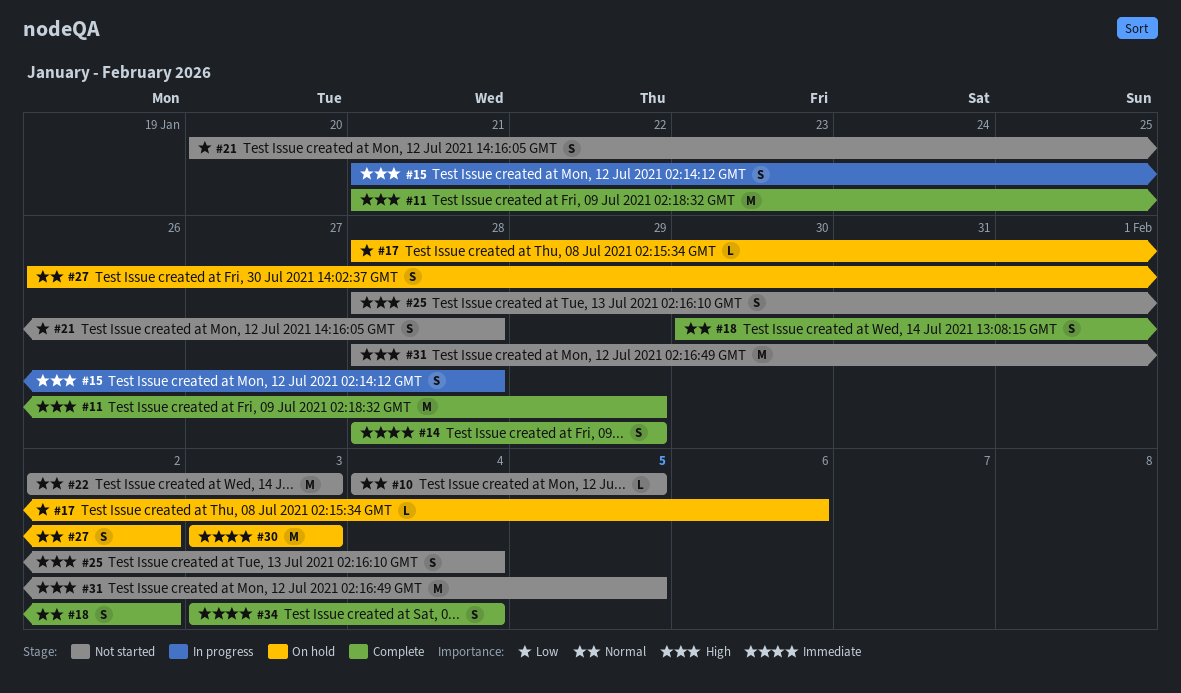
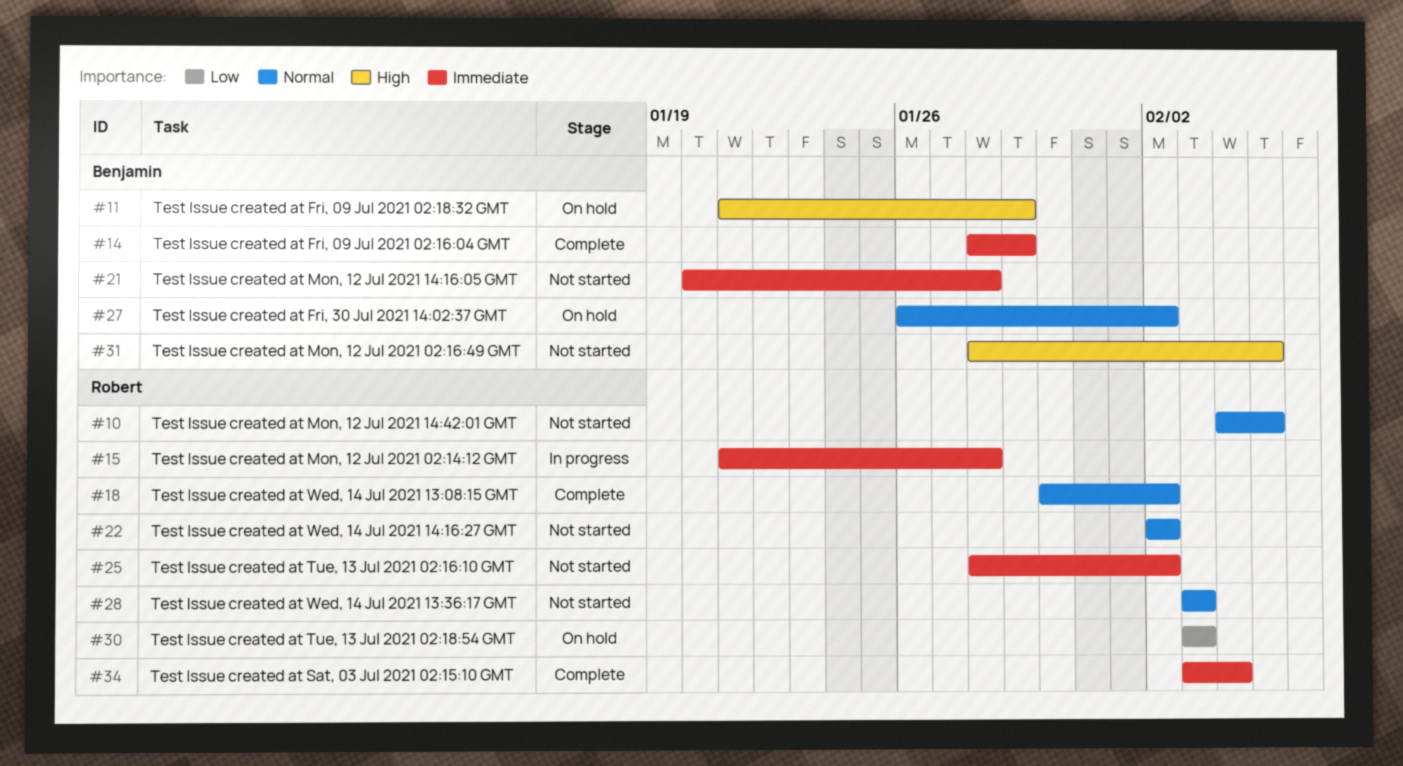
#11, status: Complete -> On hold
#15, priority: High -> Immediate
#17: present -> none
#21, priority: Low -> Immediate
#22, due: Feb 3 -> Feb 2
#25, priority: High -> Immediate
#25, due: Feb 4 -> Feb 2
#28: none -> present
#30, priority: Immediate -> Low

